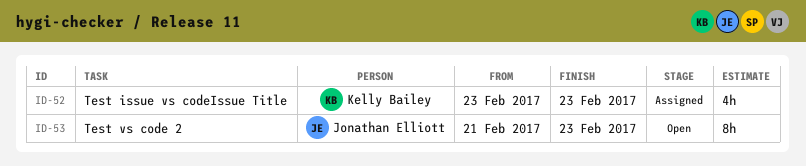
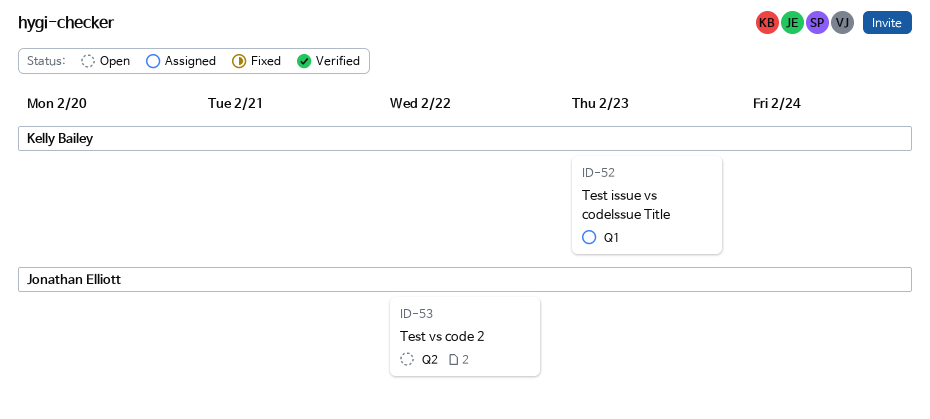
ID-53, due: Feb 23 -> Feb 22

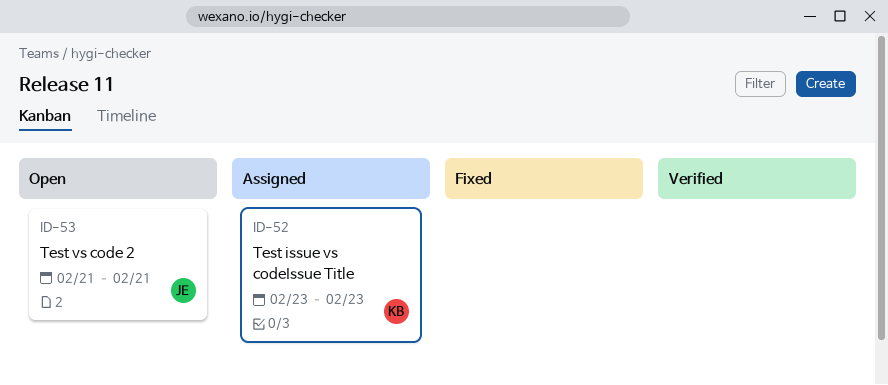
ID-53, due: Feb 22 -> Feb 21

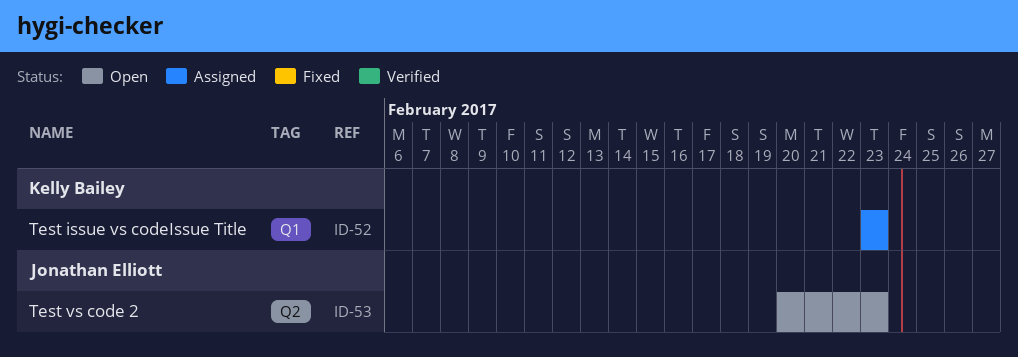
ID-53, start: Feb 21 -> Feb 20
ID-53, due: Feb 21 -> Feb 23

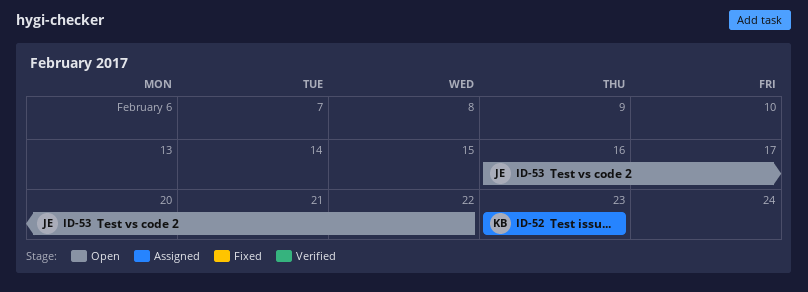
ID-53, start: Feb 20 -> Feb 16
ID-53, due: Feb 23 -> Feb 22

